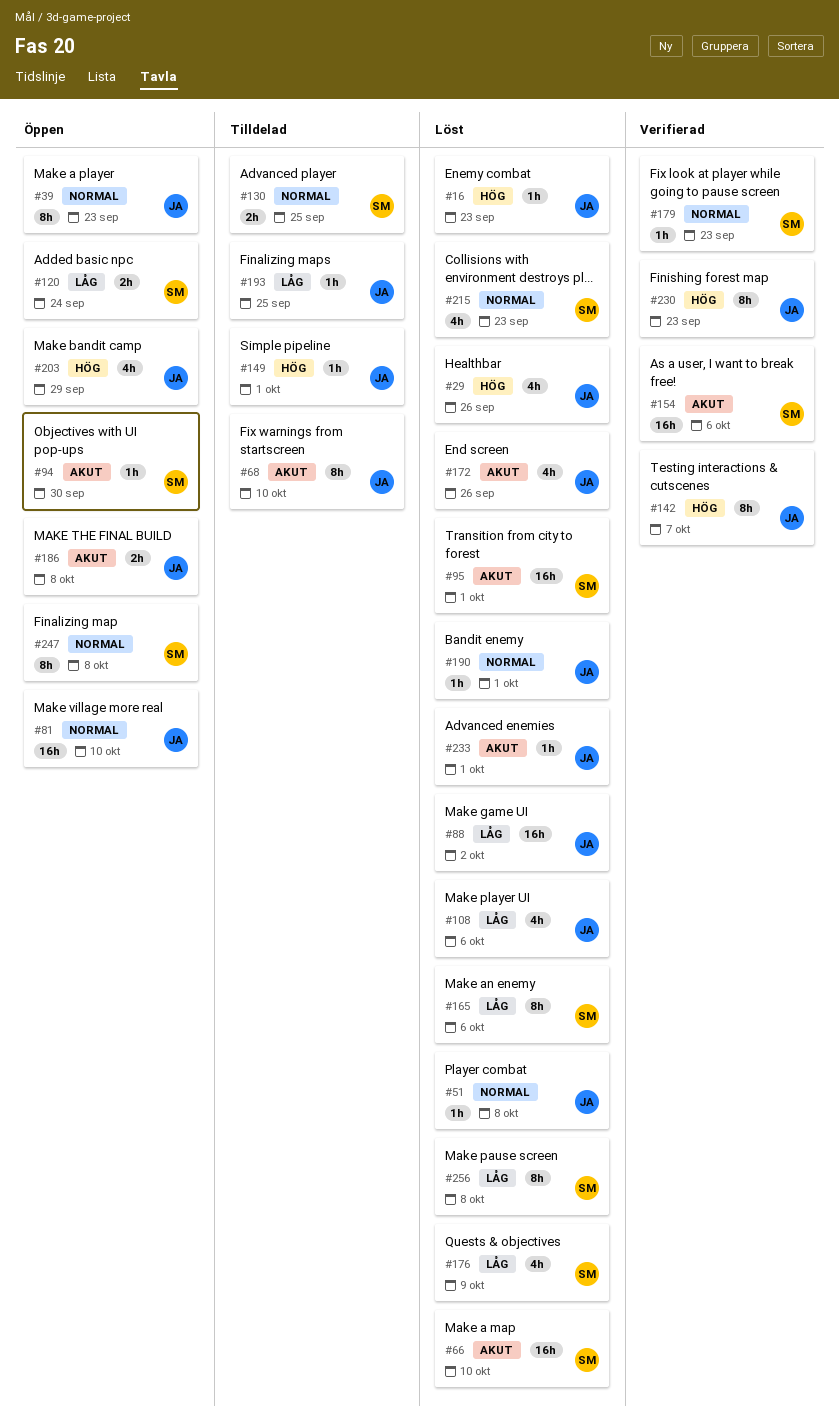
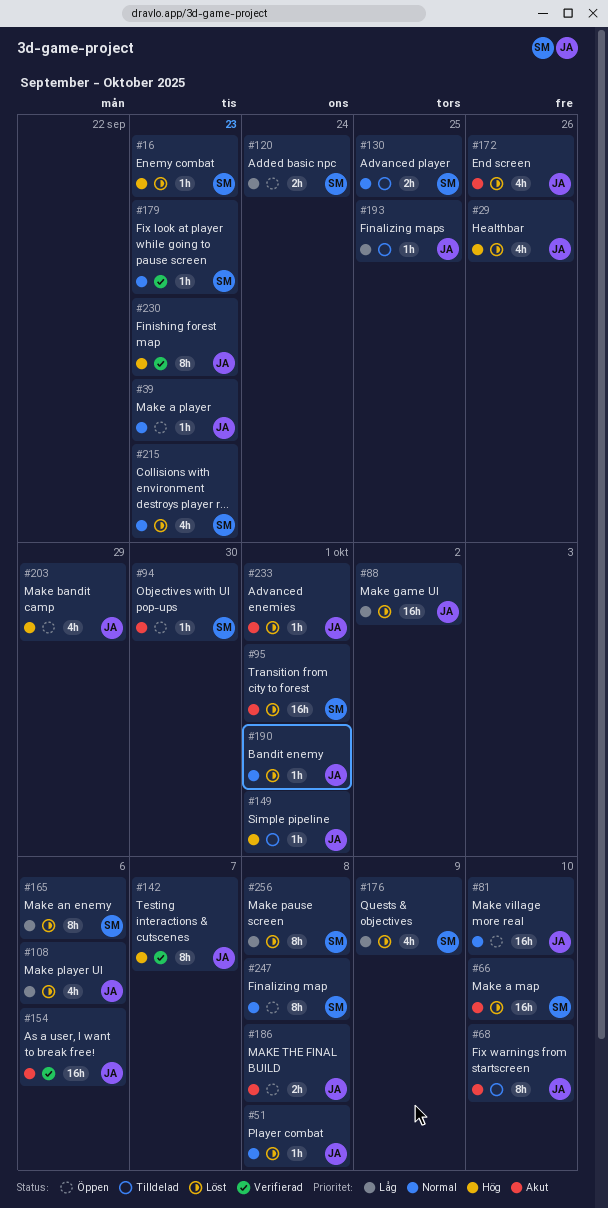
#16, owner: JA -> SM
#39, estimate: 8h -> 1h
#154, owner: SM -> JA

